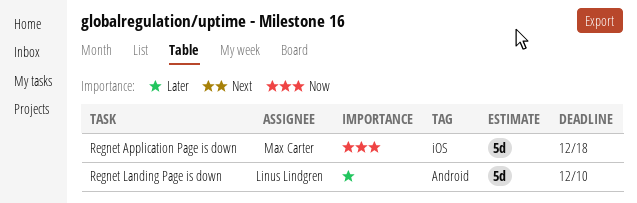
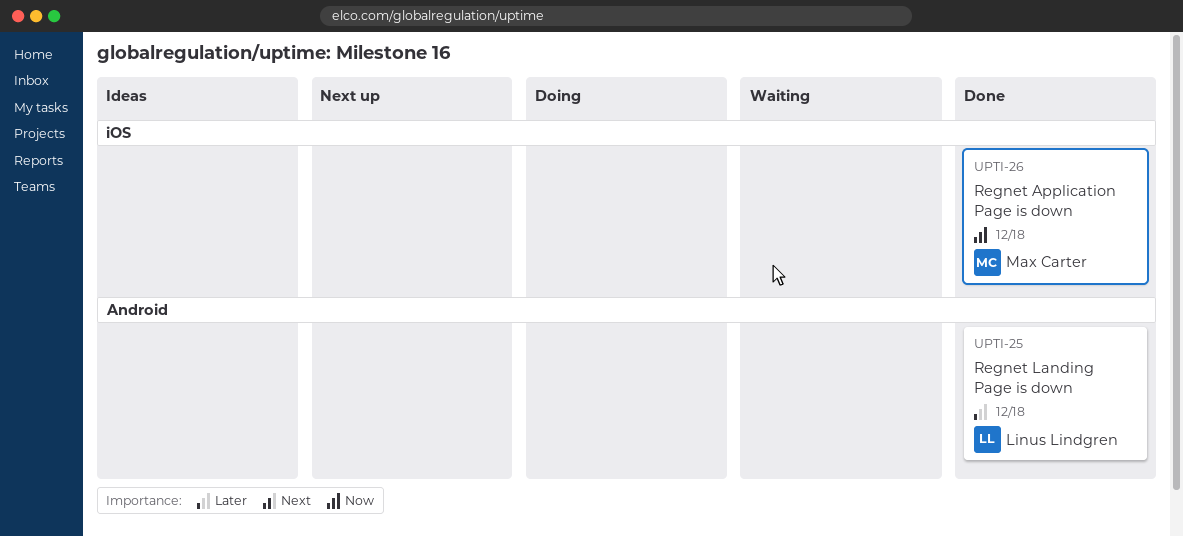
Regnet Landing Page is down, due: Dec 10 -> Dec 18

